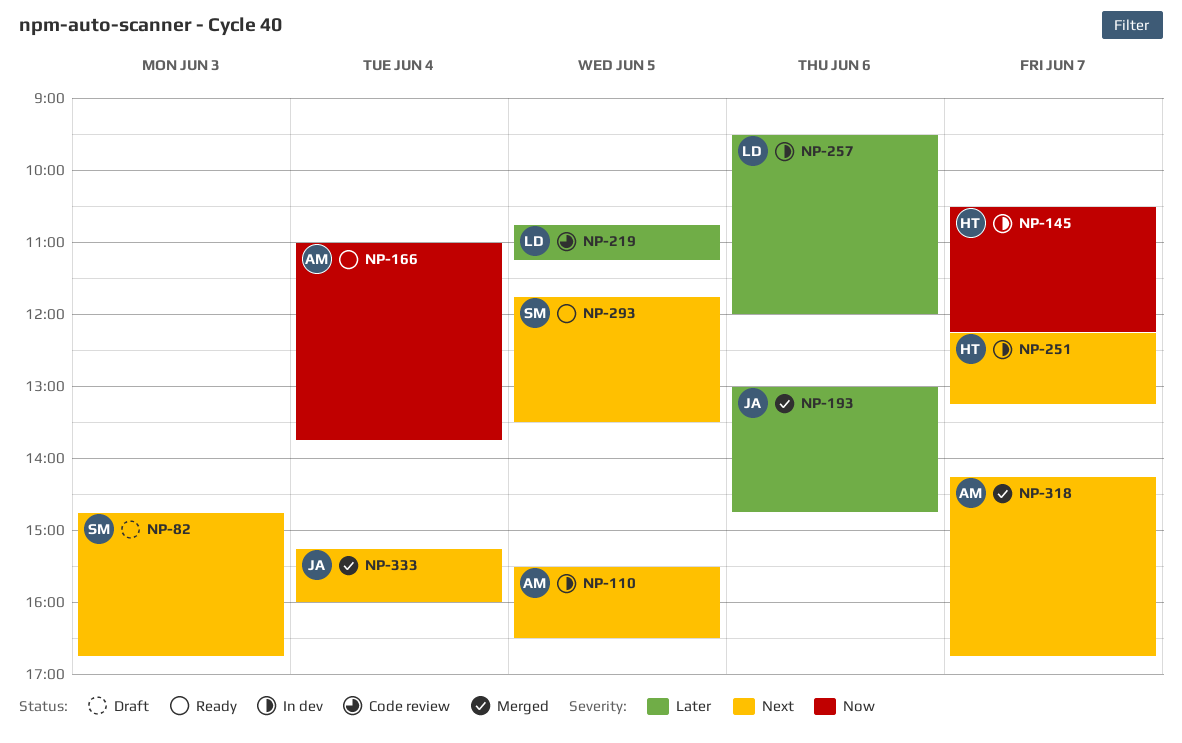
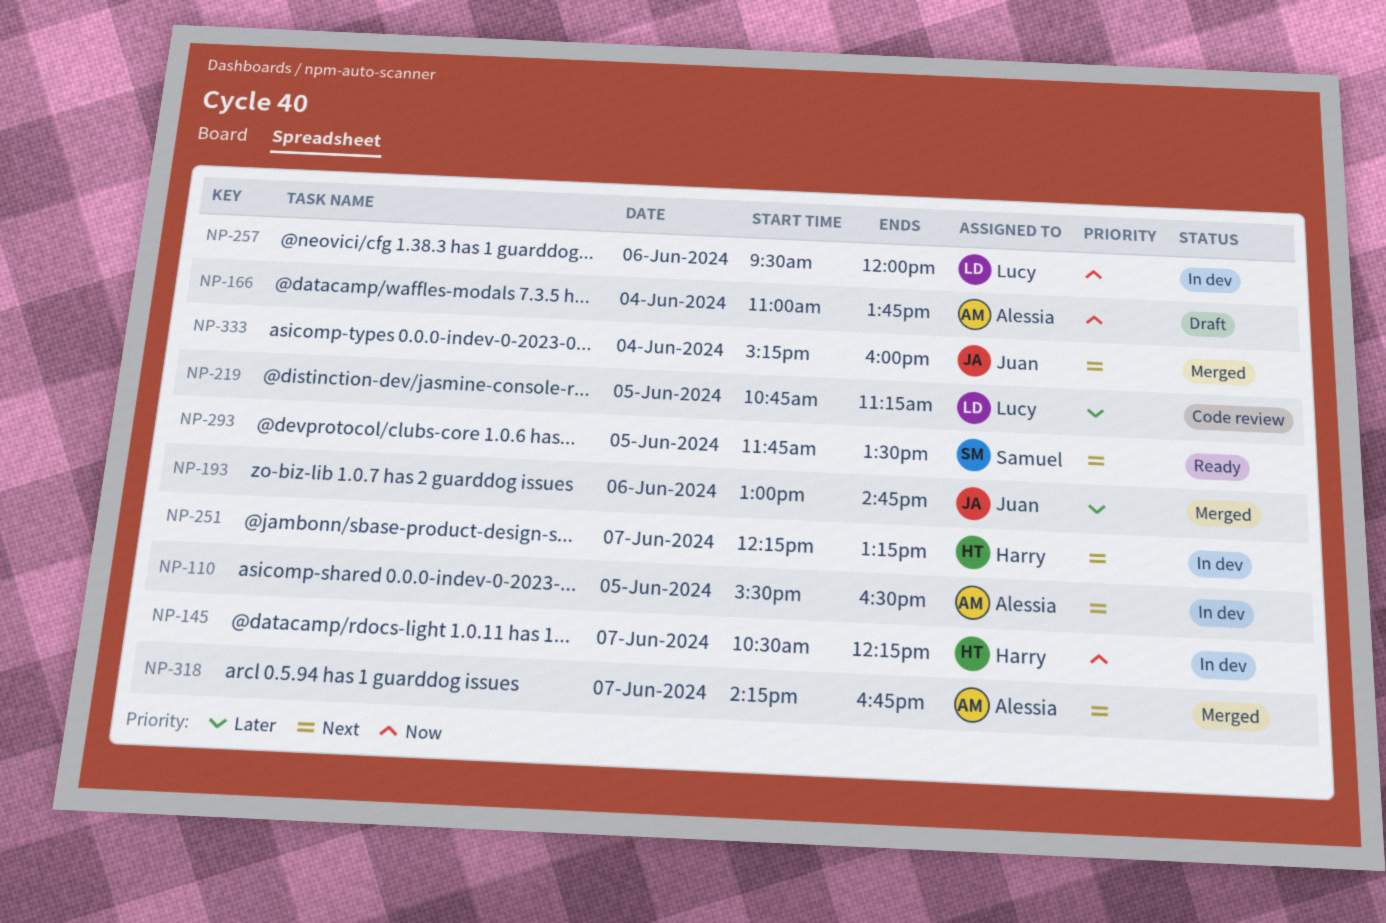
NP-82: present -> none
NP-166, status: Ready -> Draft
NP-257, priority: Later -> Now

